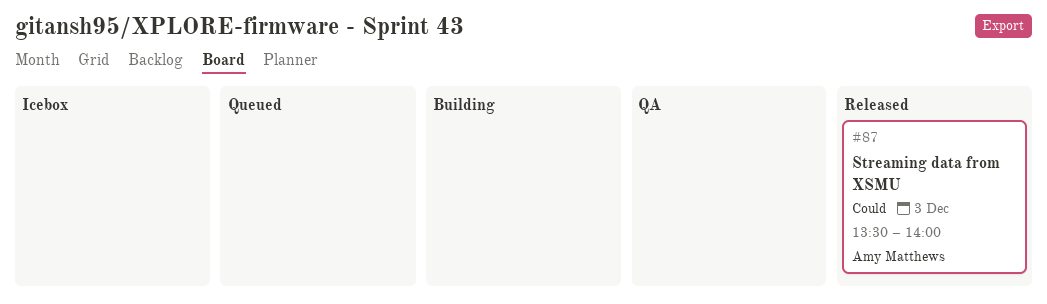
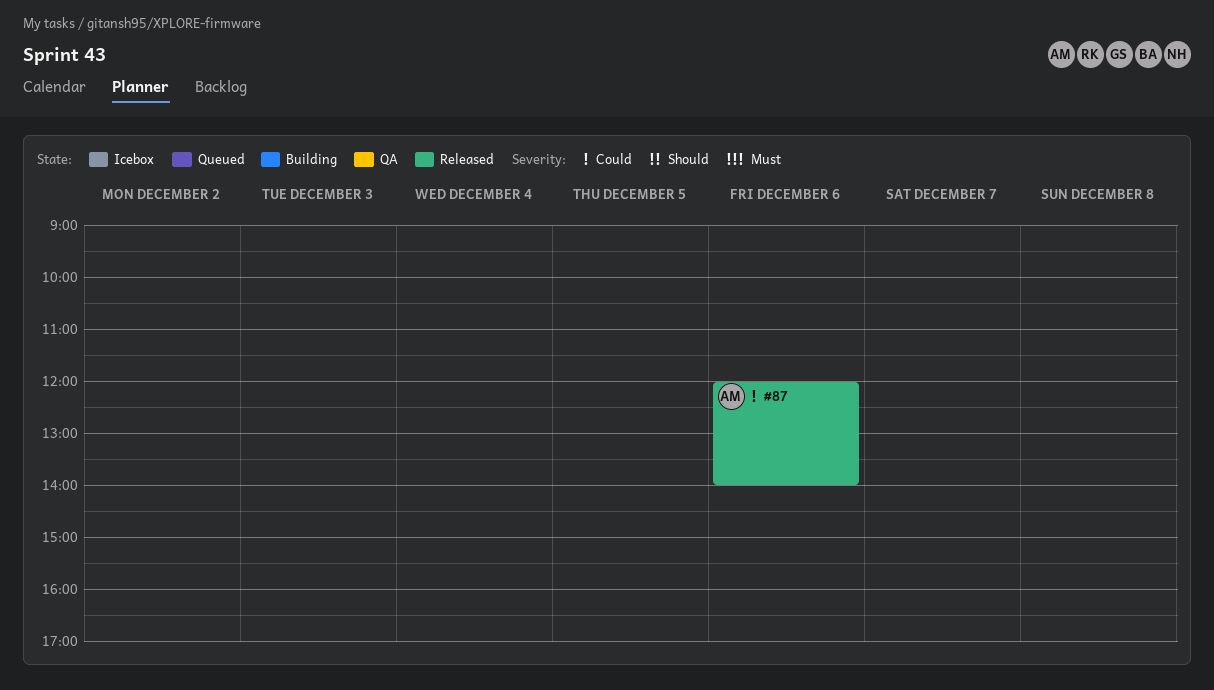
#87, day: Dec 3 -> Dec 6
#87, begins: 13:30 -> 12:00

